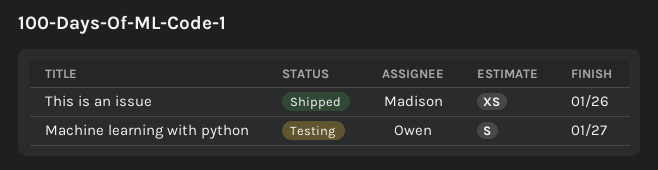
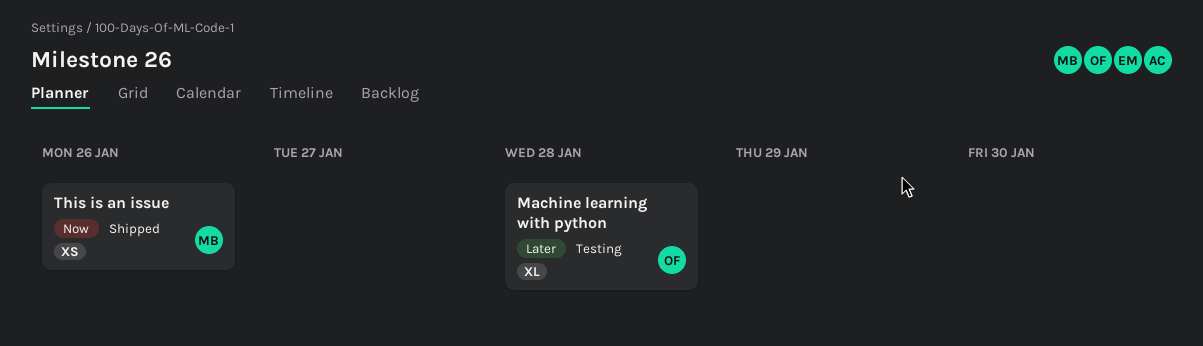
Machine learning with python, estimate: S -> XL
Machine learning with python, due: Jan 27 -> Jan 28

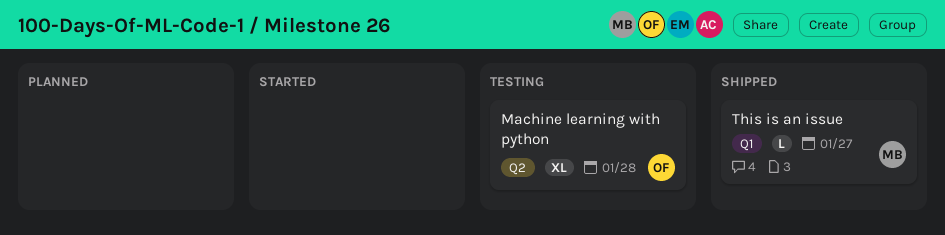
This is an issue, estimate: XS -> L
This is an issue, due: Jan 26 -> Jan 27

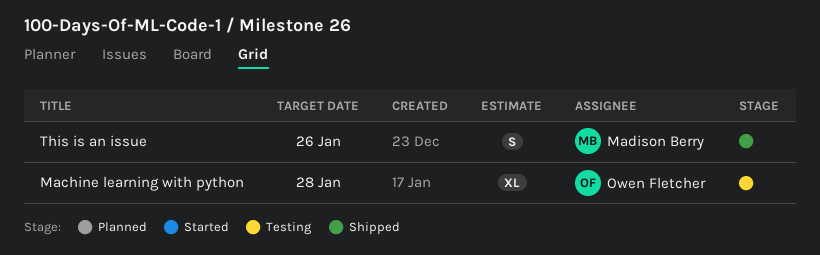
This is an issue, estimate: L -> S
This is an issue, due: Jan 27 -> Jan 26

